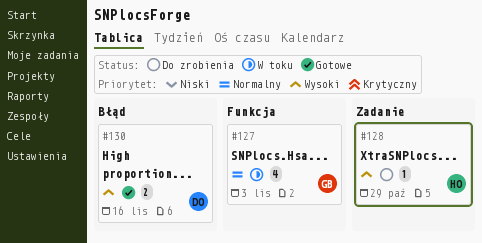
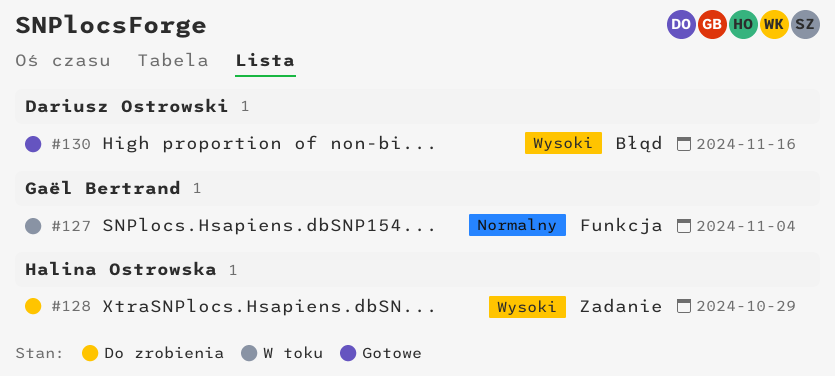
#127, due: Nov 3 -> Nov 4

